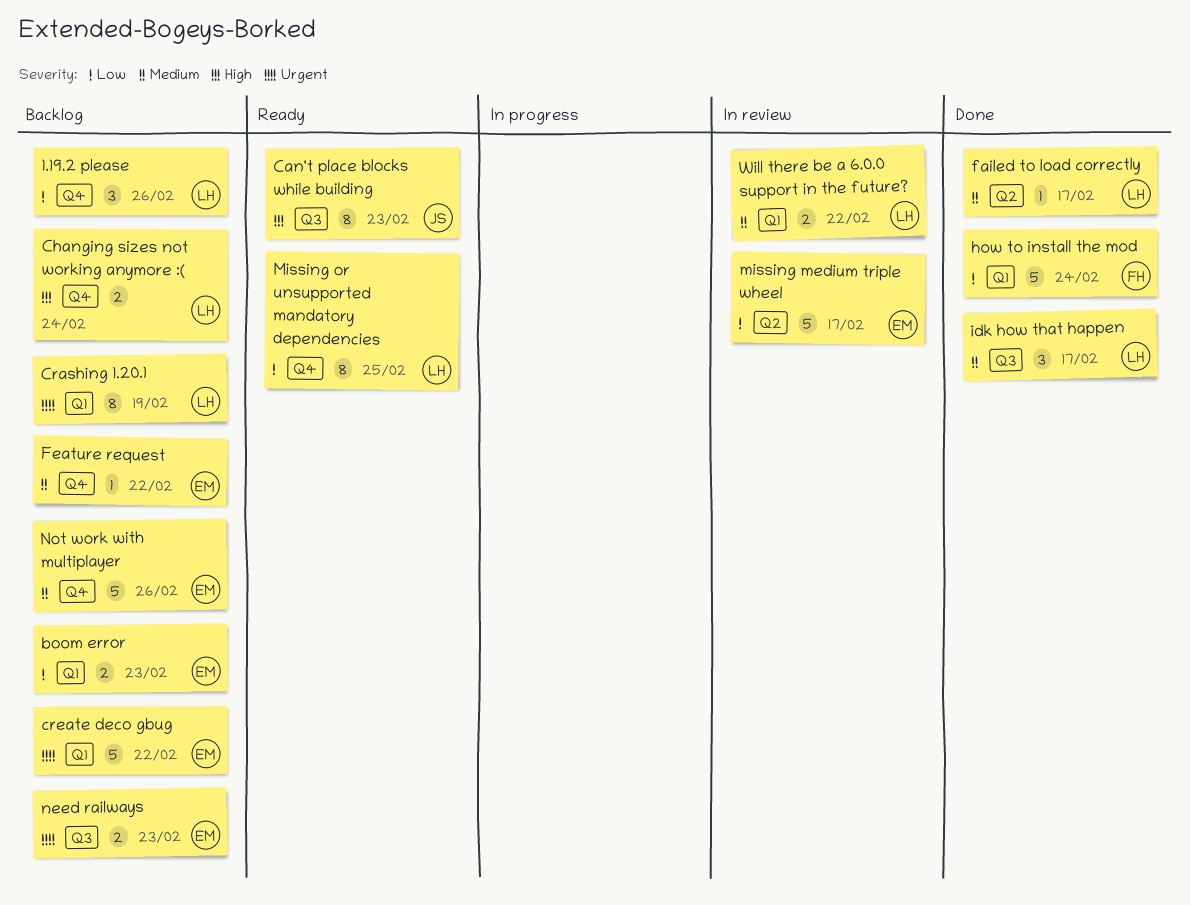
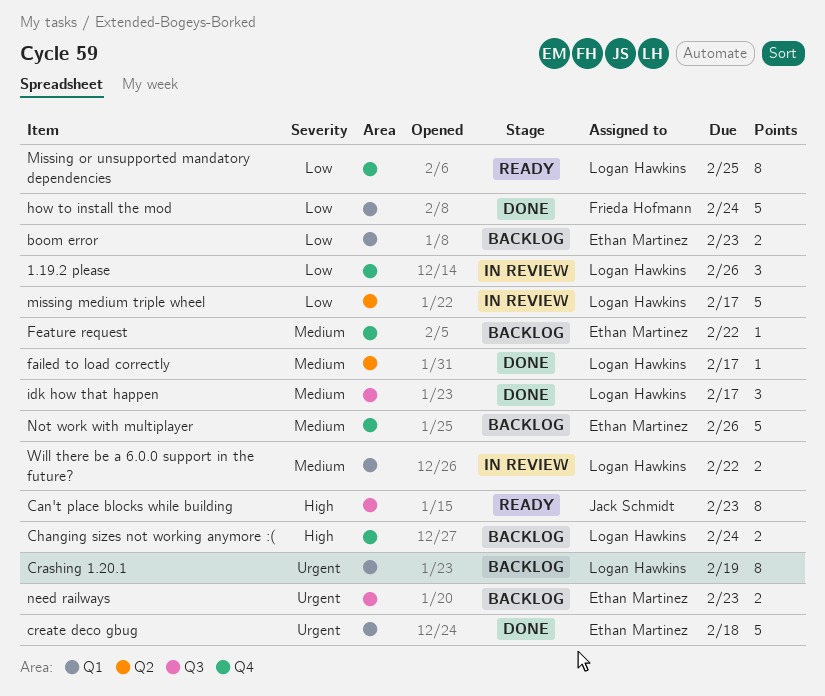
1.19.2 please, status: Backlog -> In review
create deco gbug, status: Backlog -> Done
create deco gbug, due: Feb 22 -> Feb 18
missing medium triple wheel, owner: Ethan Martinez -> Logan Hawkins

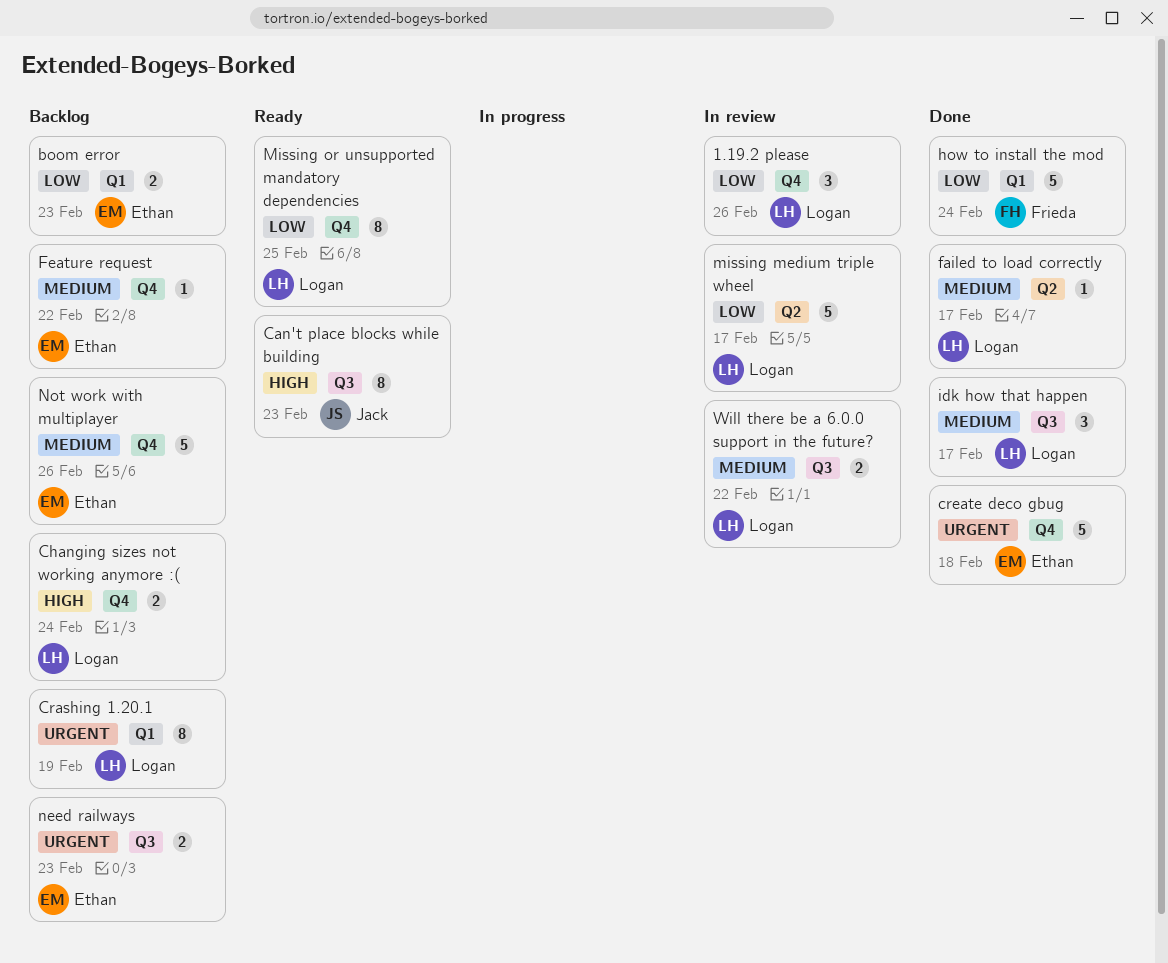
create deco gbug, label: Q1 -> Q4
Will there be a 6.0.0 support in the future?, label: Q1 -> Q3

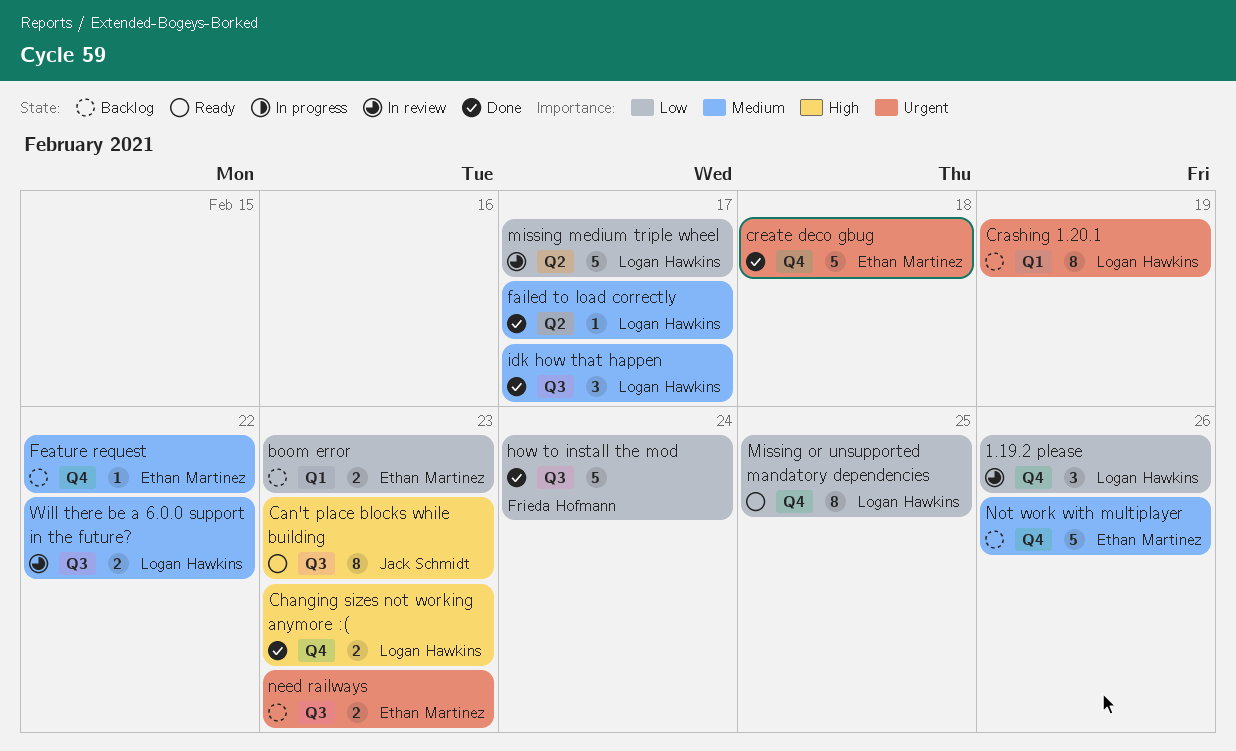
Changing sizes not working anymore :(, status: Backlog -> Done
Changing sizes not working anymore :(, due: Feb 24 -> Feb 23
how to install the mod, label: Q1 -> Q3

